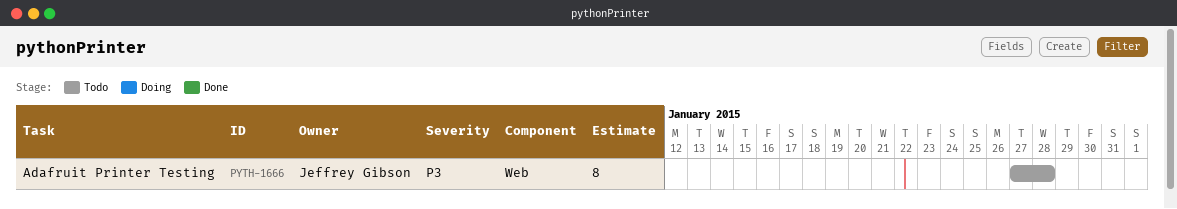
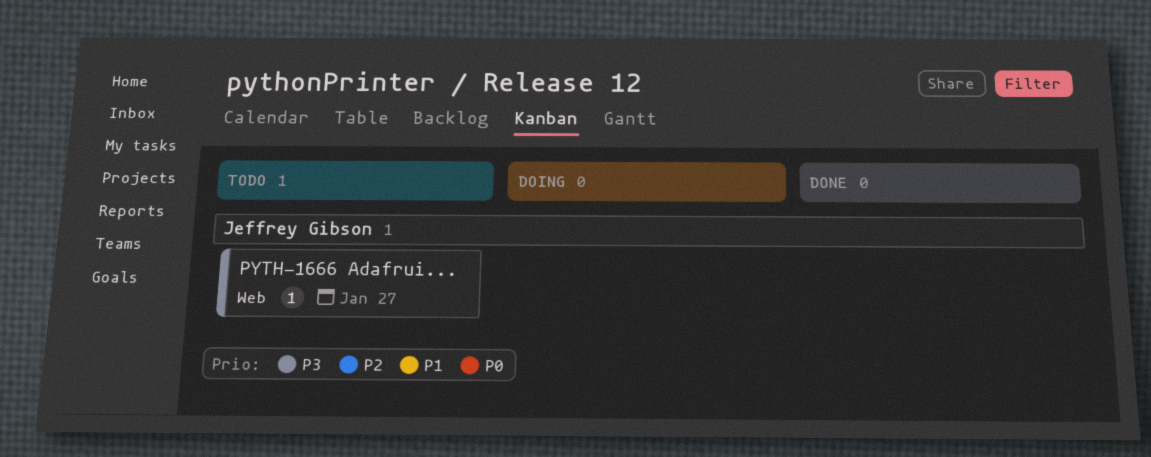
PYTH-1666, estimate: 8 -> 1
PYTH-1666, due: Jan 28 -> Jan 27

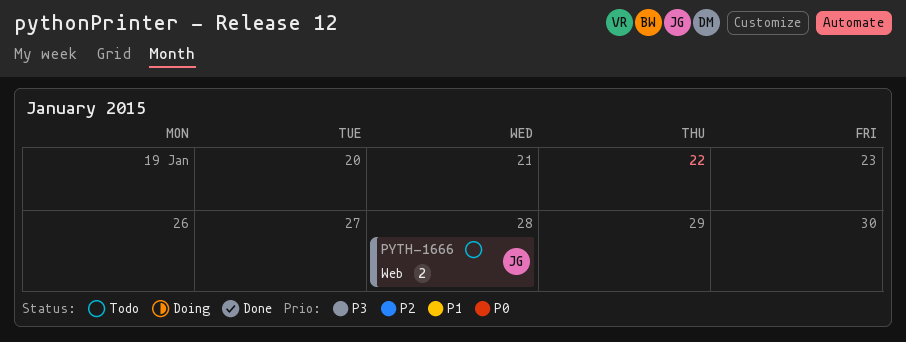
PYTH-1666, estimate: 1 -> 2
PYTH-1666, due: Jan 27 -> Jan 28

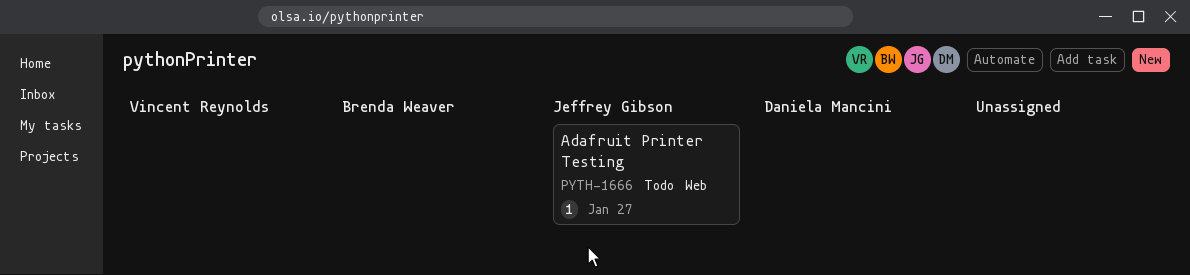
PYTH-1666, estimate: 2 -> 1
PYTH-1666, due: Jan 28 -> Jan 27

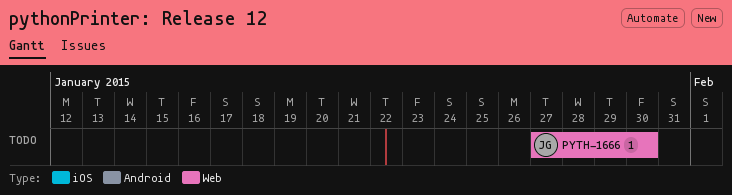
PYTH-1666, due: Jan 27 -> Jan 30

